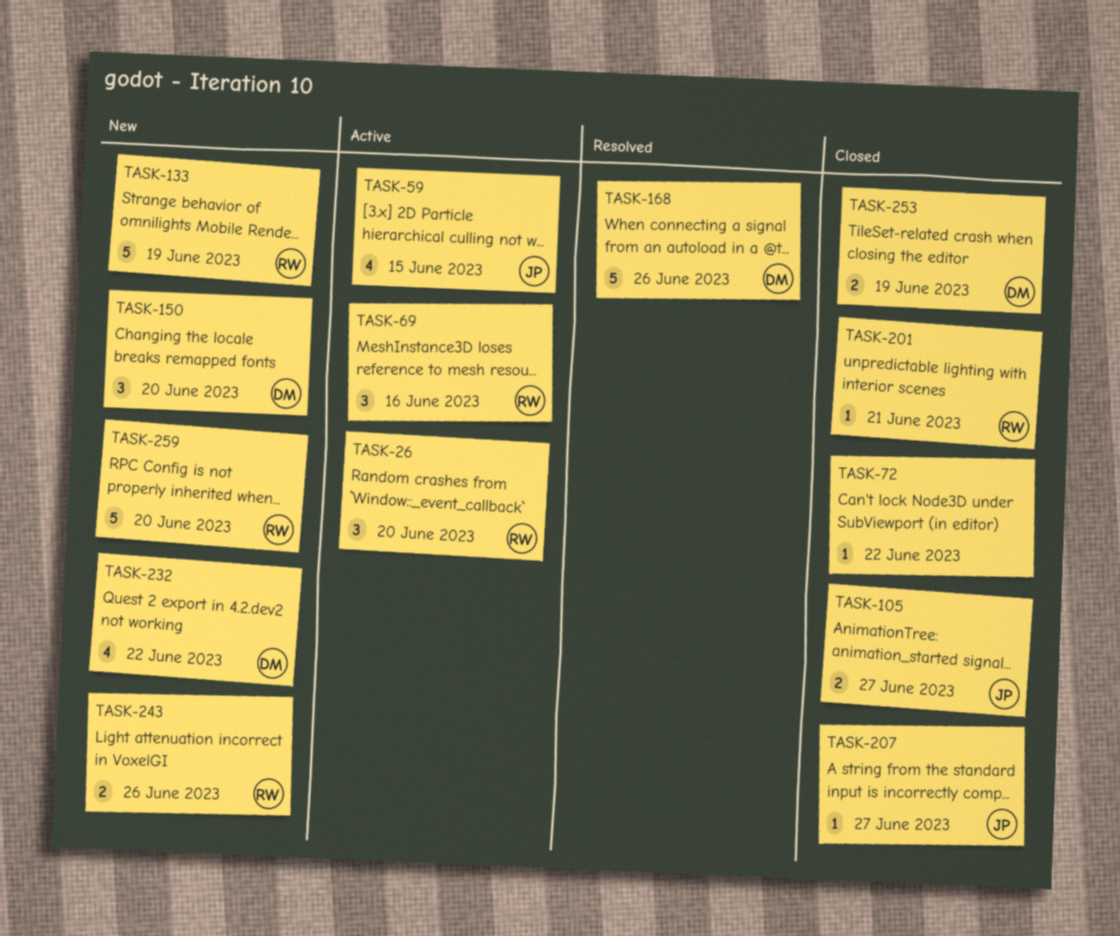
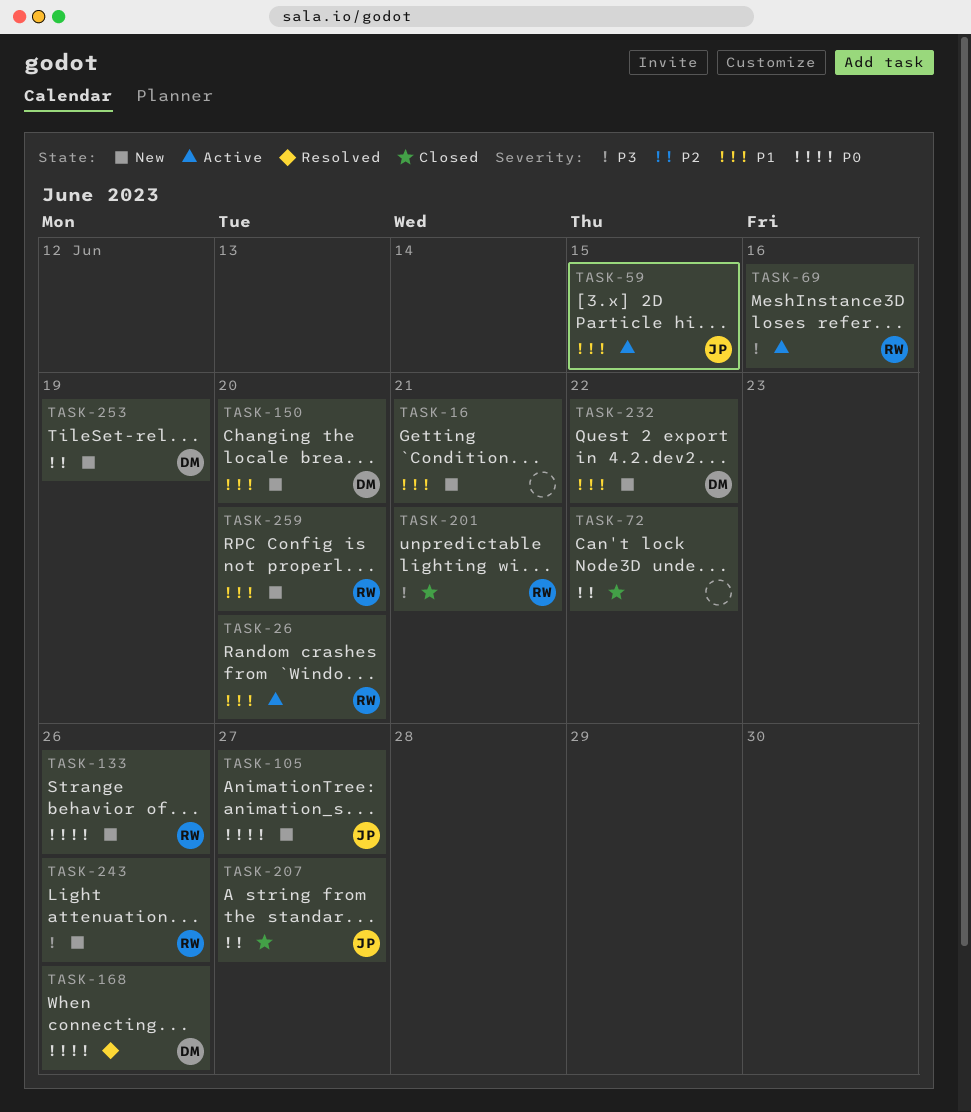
TASK-16: none -> present
TASK-105, status: Closed -> New
TASK-133, due: Jun 19 -> Jun 26
TASK-253, status: Closed -> New

